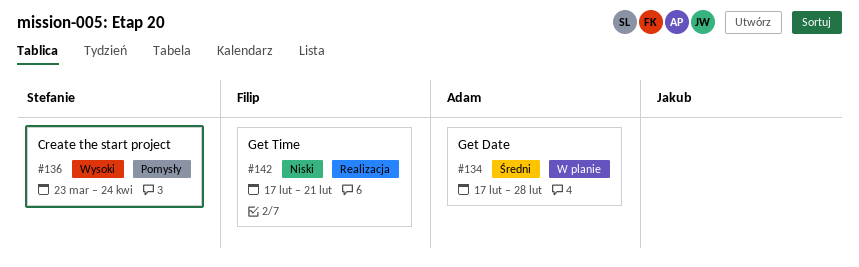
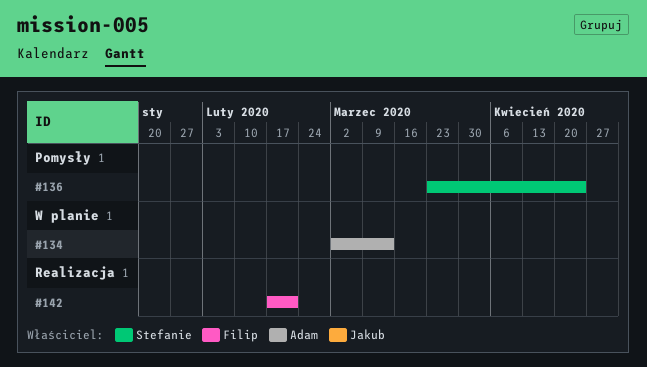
#134, start: Feb 17 -> Mar 2
#134, due: Feb 28 -> Mar 13

